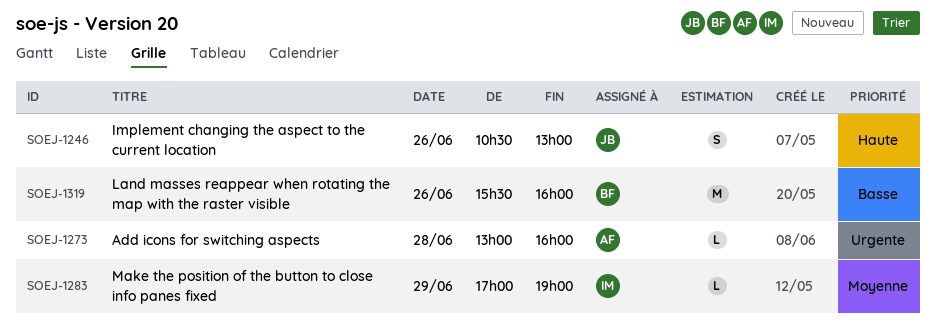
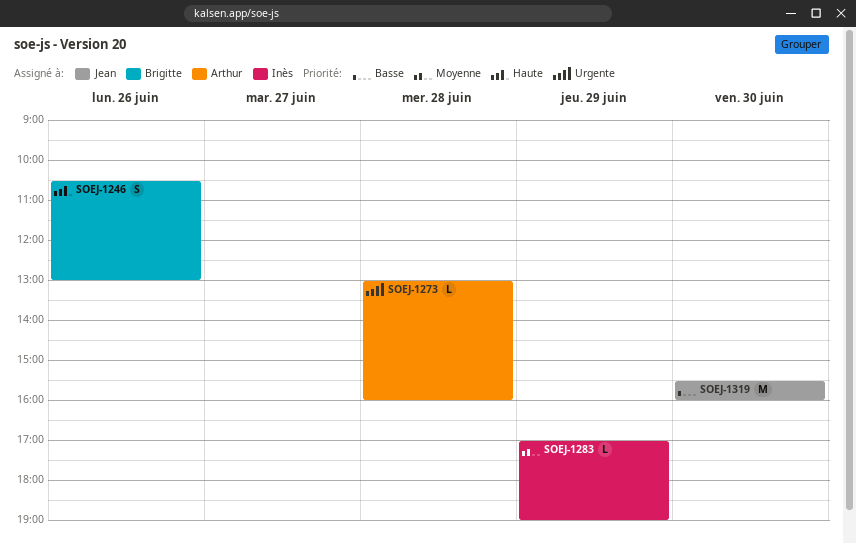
SOEJ-1246, owner: Jean -> Brigitte
SOEJ-1319, owner: Brigitte -> Jean
SOEJ-1319, day: Jun 26 -> Jun 30

